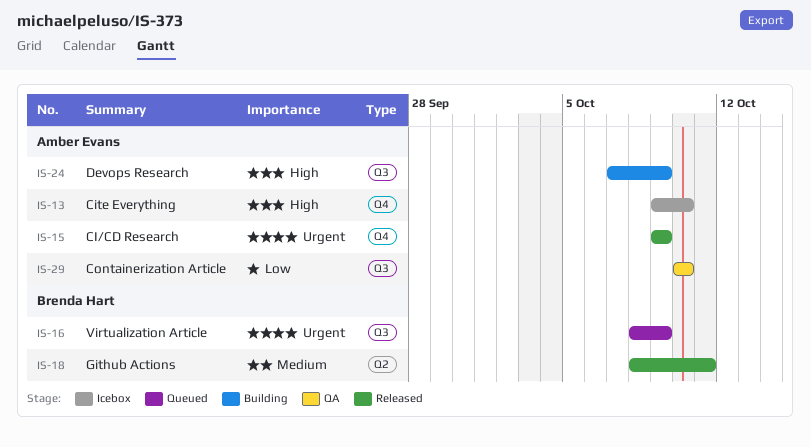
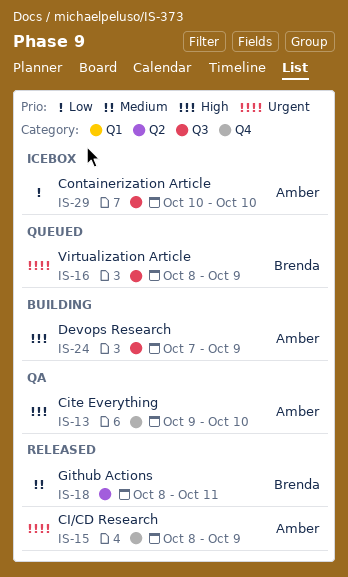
IS-13, status: Icebox -> QA
IS-15, start: Oct 9 -> Oct 8
IS-29, status: QA -> Icebox

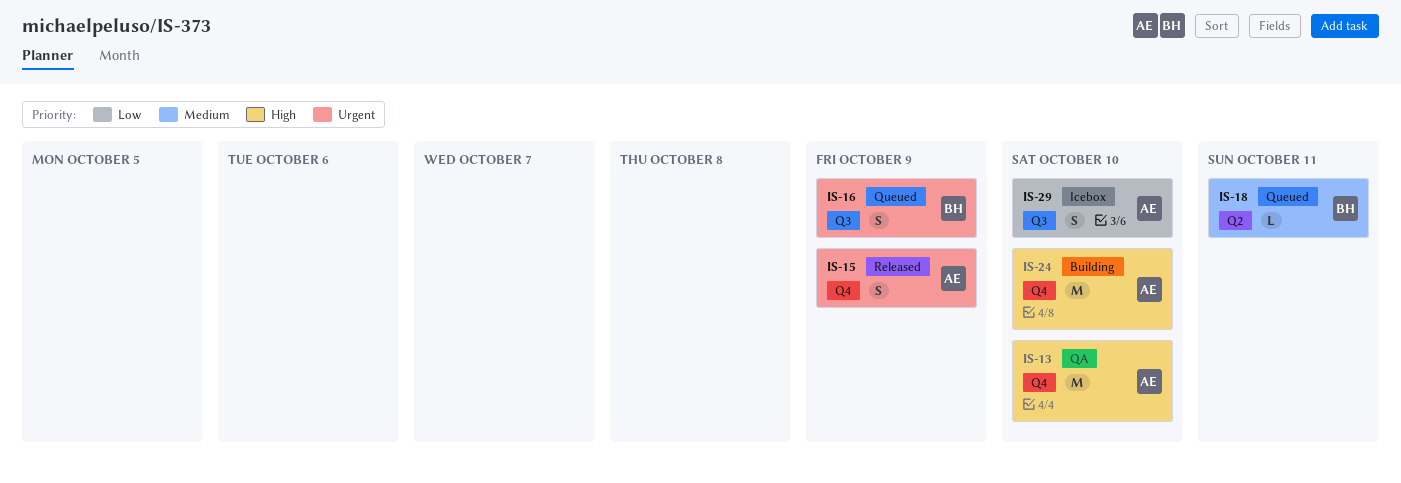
IS-18, status: Released -> Queued
IS-24, label: Q3 -> Q4
IS-24, due: Oct 9 -> Oct 10

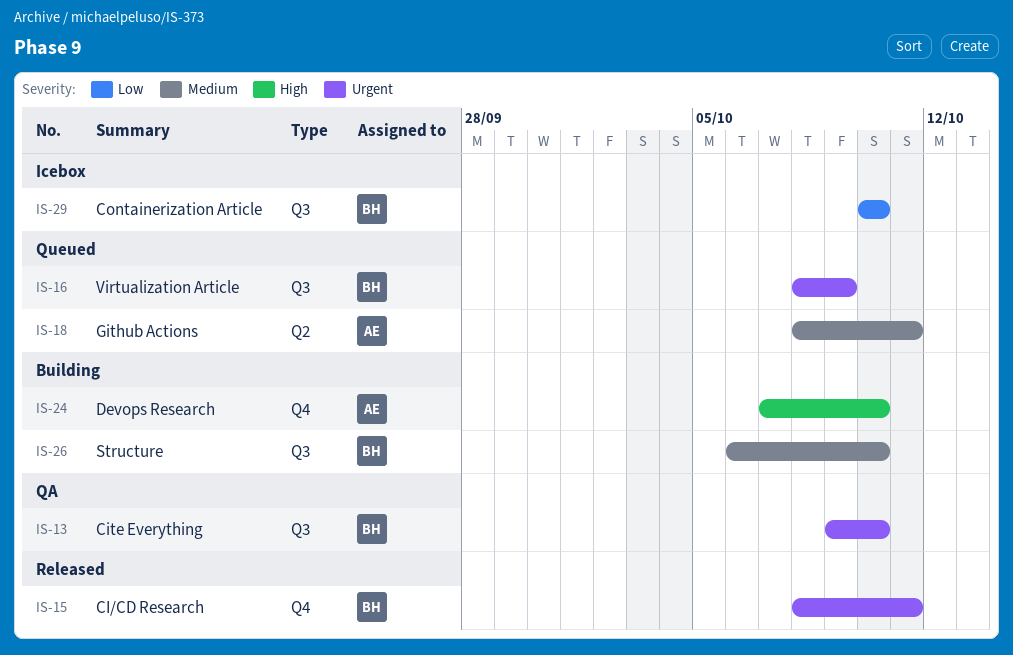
IS-13, owner: AE -> BH
IS-13, priority: High -> Urgent
IS-13, label: Q4 -> Q3
IS-15, owner: AE -> BH
IS-15, due: Oct 9 -> Oct 11
IS-18, owner: BH -> AE
IS-26: none -> present
IS-29, owner: AE -> BH

